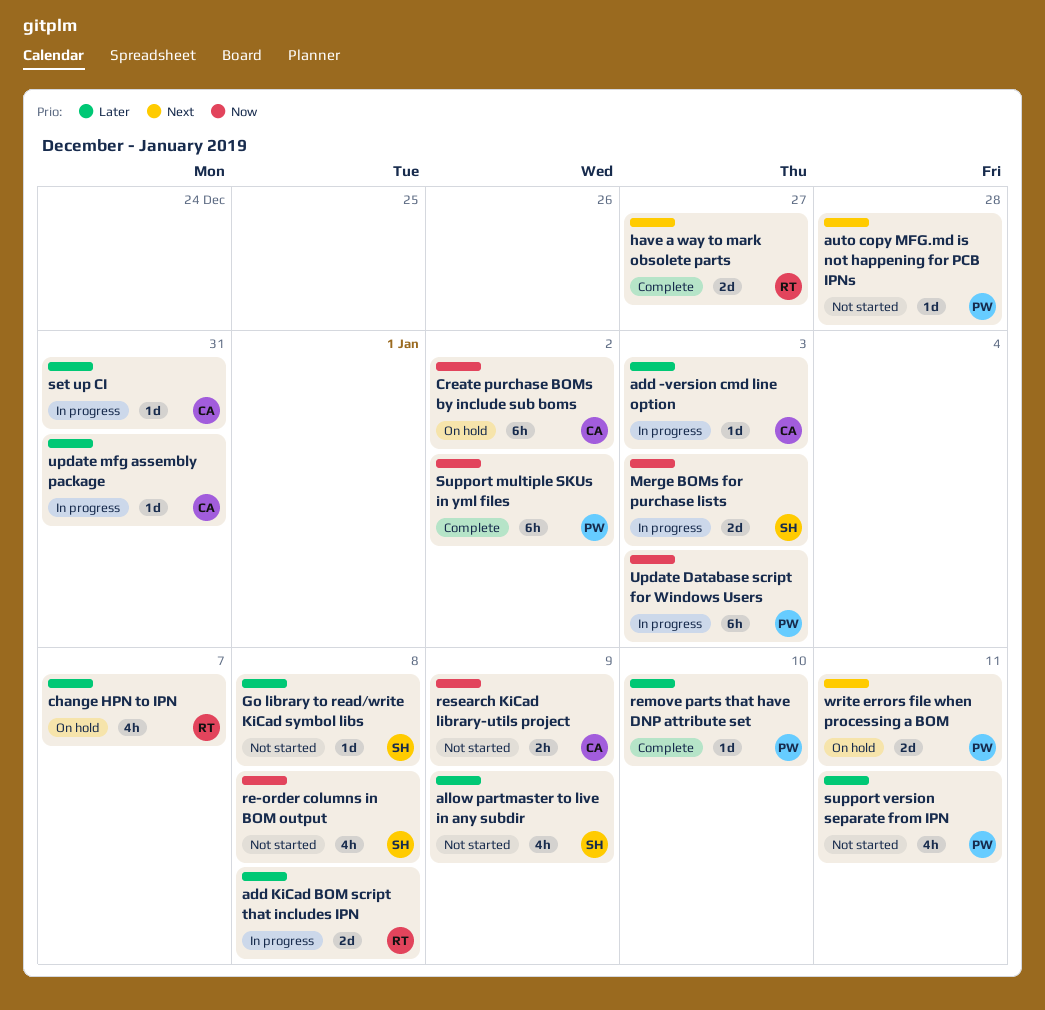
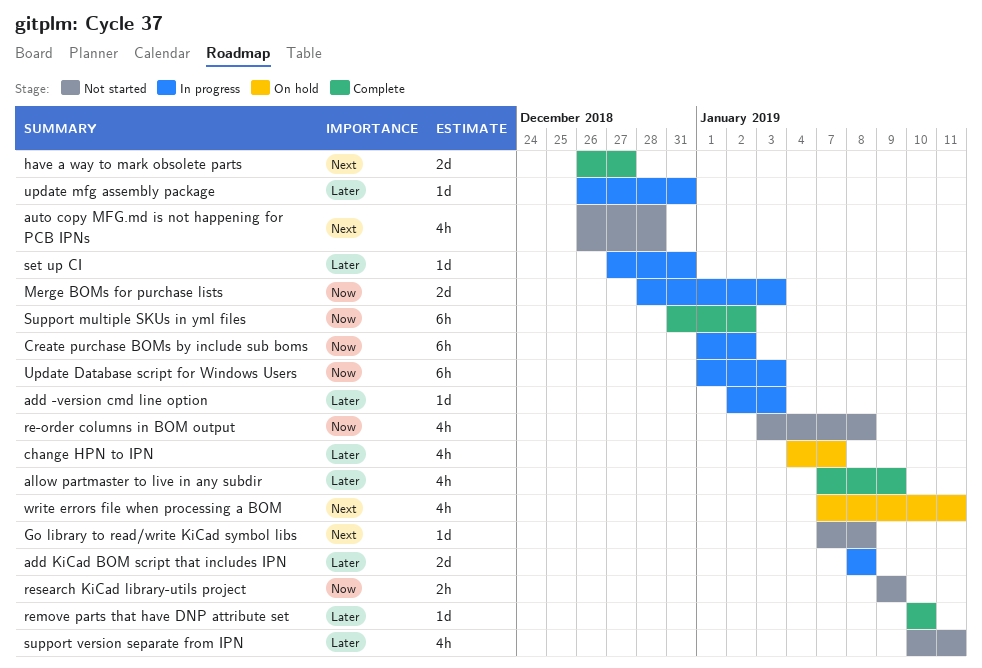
allow partmaster to live in any subdir, status: Not started -> Complete
auto copy MFG.md is not happening for PCB IPNs, estimate: 1d -> 4h
Create purchase BOMs by include sub boms, status: On hold -> In progress
Go library to read/write KiCad symbol libs, priority: Later -> Next
write errors file when processing a BOM, estimate: 2d -> 4h

